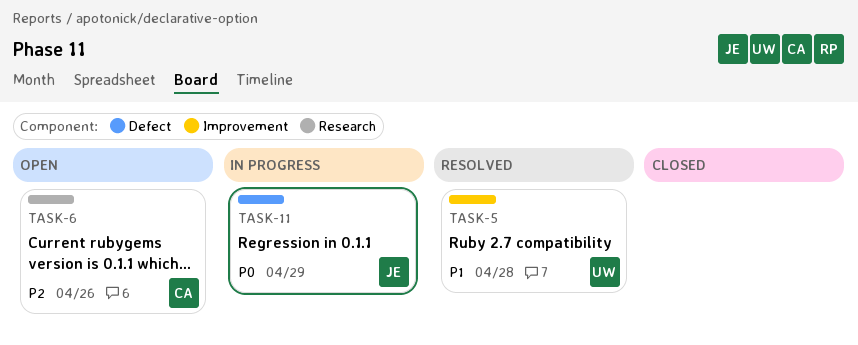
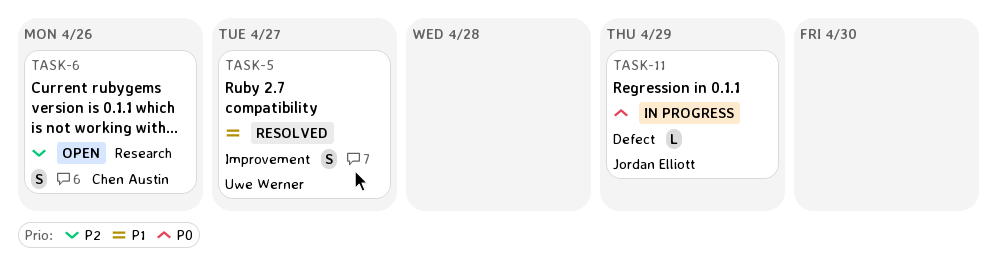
TASK-5, due: Apr 28 -> Apr 27

